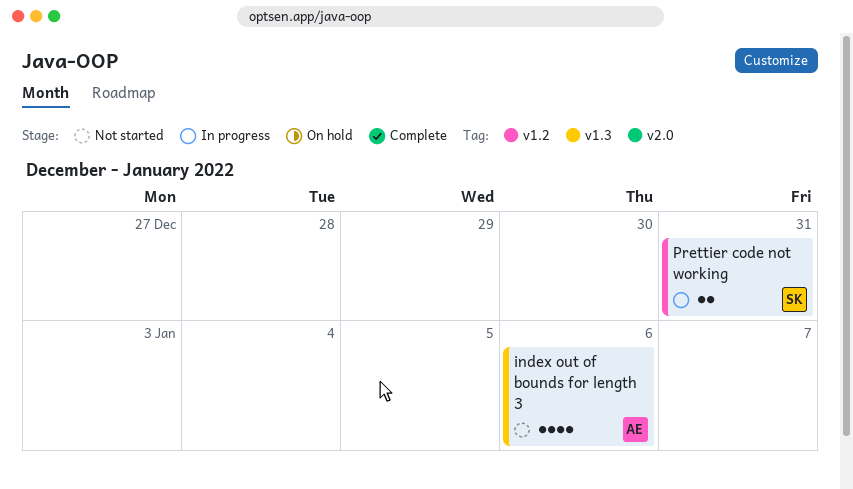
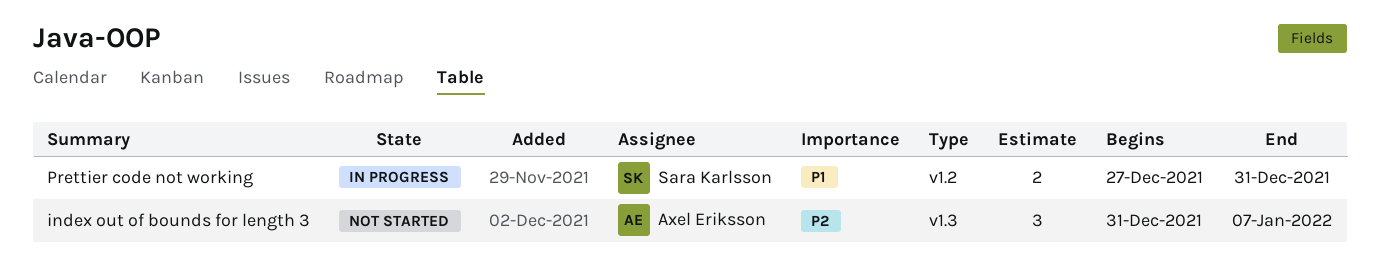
index out of bounds for length 3, estimate: 4 -> 3
index out of bounds for length 3, due: Jan 6 -> Jan 7

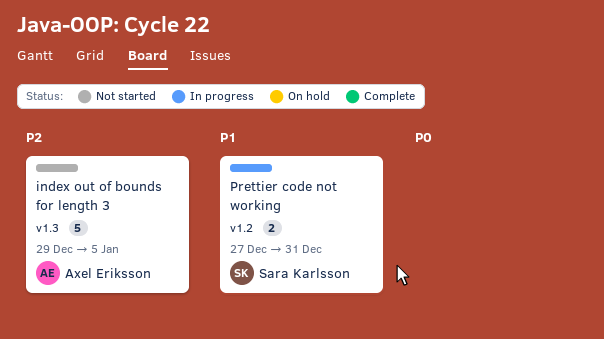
index out of bounds for length 3, estimate: 3 -> 5
index out of bounds for length 3, start: Dec 31 -> Dec 29
index out of bounds for length 3, due: Jan 7 -> Jan 5

